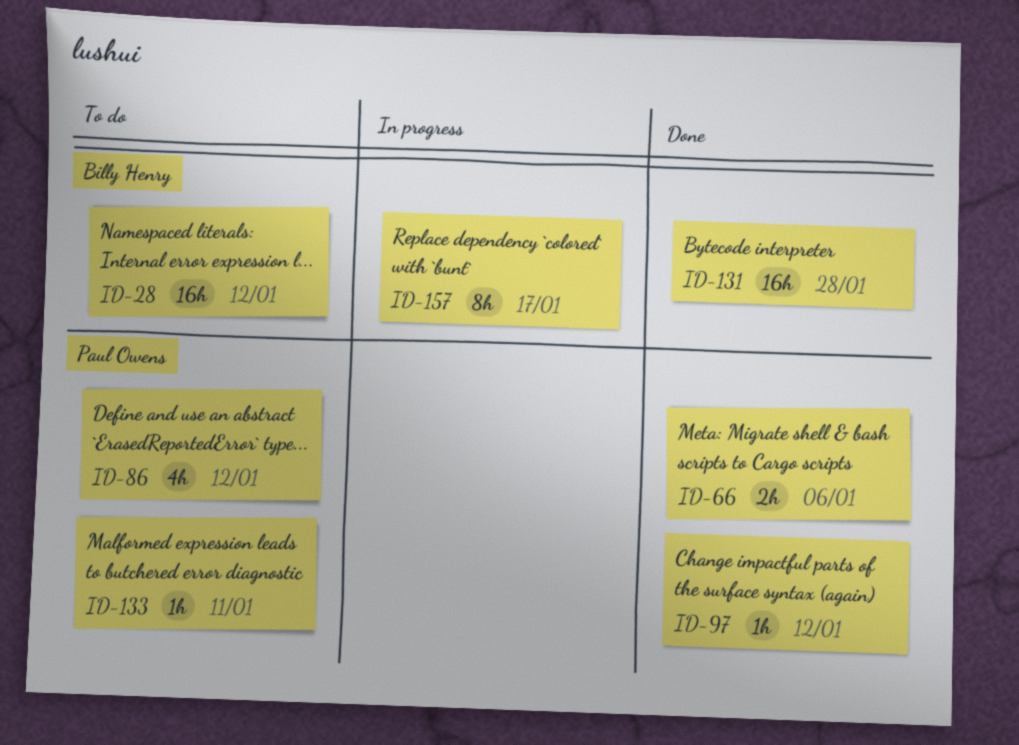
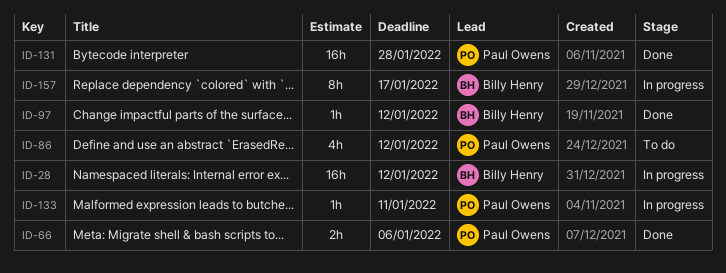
ID-28, status: To do -> In progress
ID-97, owner: Paul Owens -> Billy Henry
ID-131, owner: Billy Henry -> Paul Owens
ID-133, status: To do -> In progress

